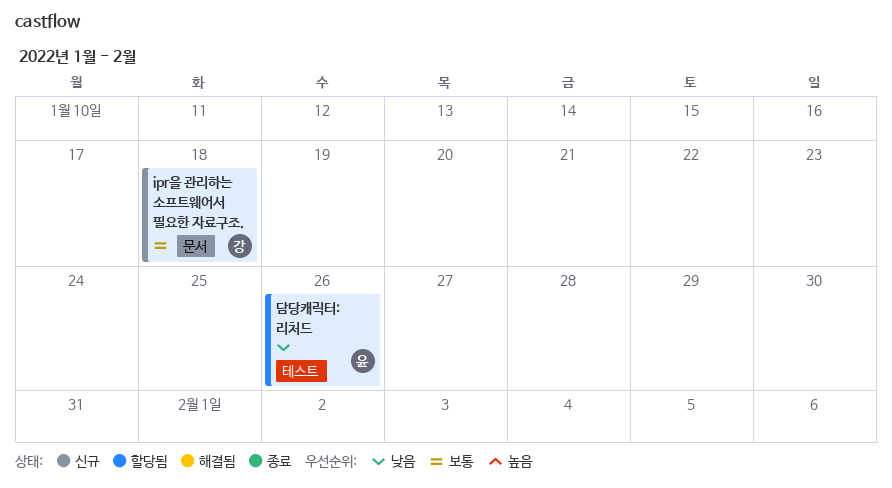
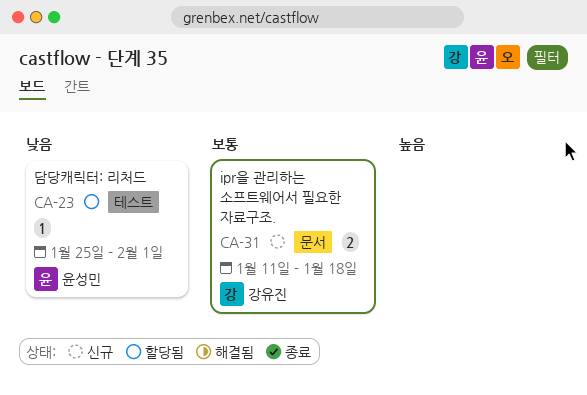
담당캐릭터: 리처드, due: Jan 26 -> Feb 1

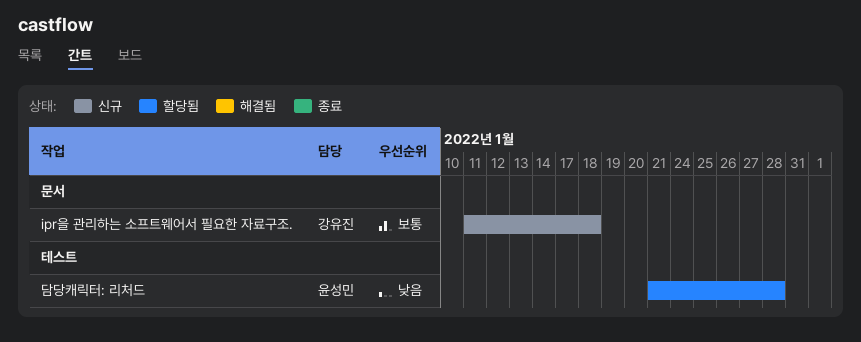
담당캐릭터: 리처드, start: Jan 25 -> Jan 21
담당캐릭터: 리처드, due: Feb 1 -> Jan 28

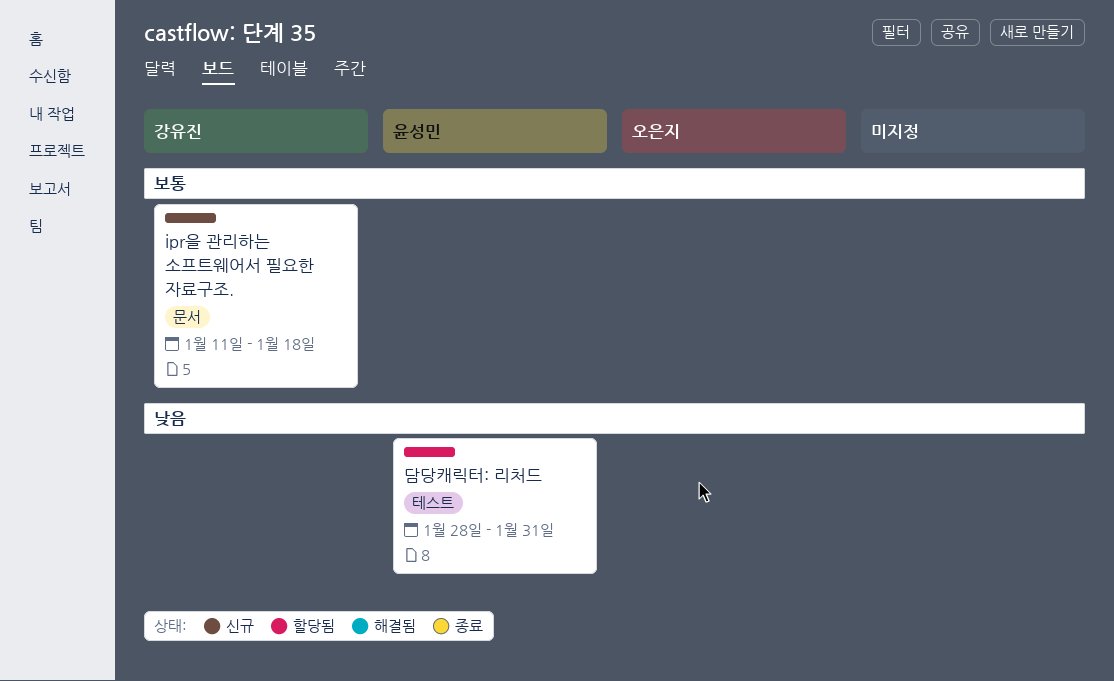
담당캐릭터: 리처드, start: Jan 21 -> Jan 28
담당캐릭터: 리처드, due: Jan 28 -> Jan 31

